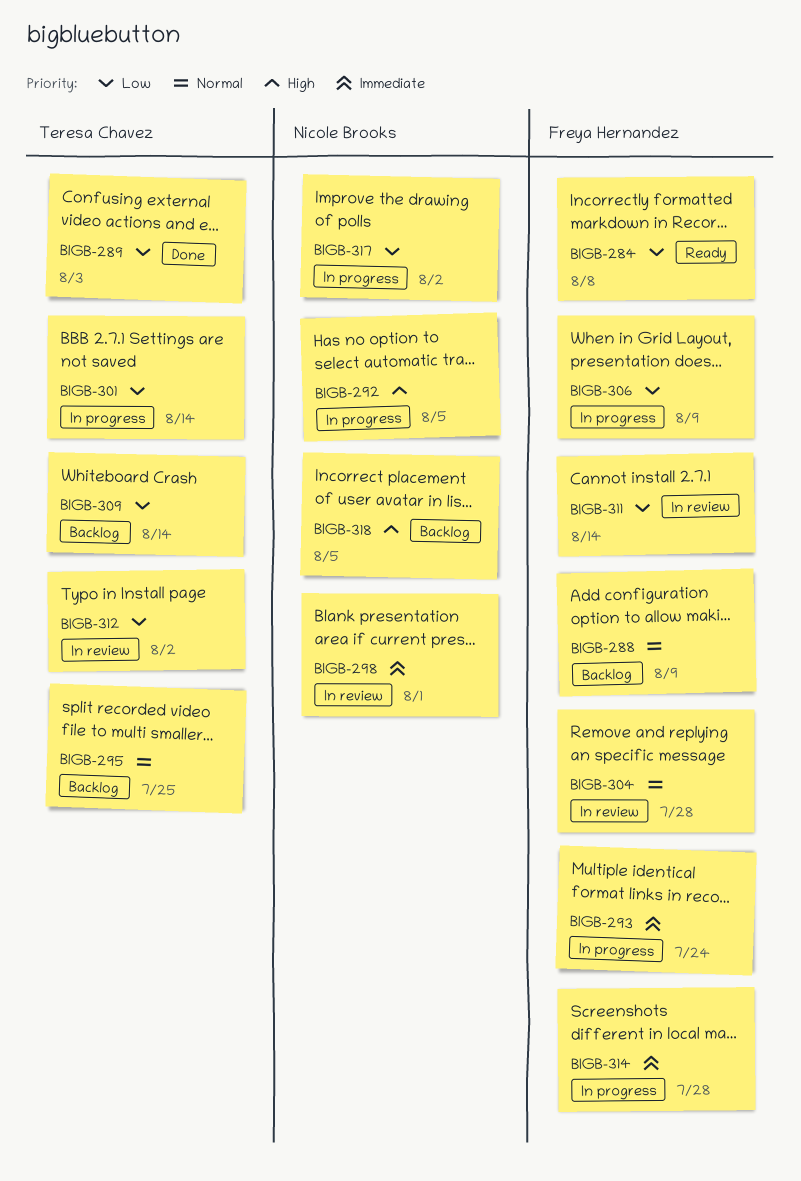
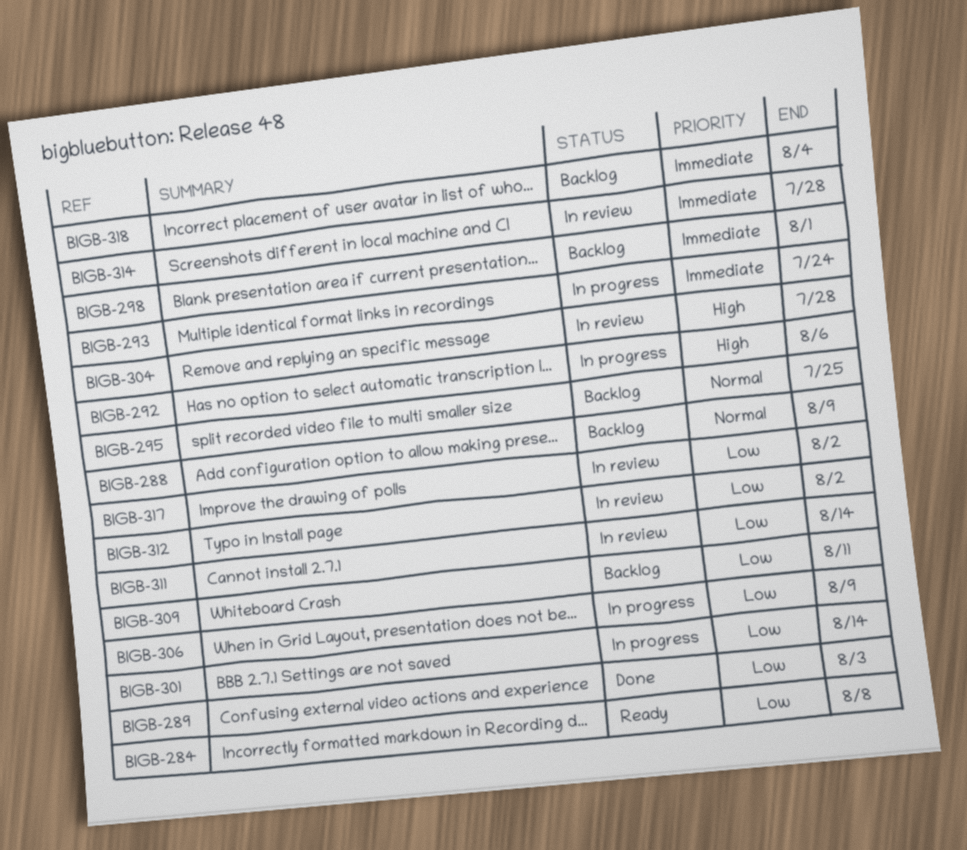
BIGB-292, due: Aug 5 -> Aug 6
BIGB-298, status: In review -> Backlog
BIGB-304, priority: Normal -> High
BIGB-309, due: Aug 14 -> Aug 11
BIGB-314, status: In progress -> In review
BIGB-317, status: In progress -> In review
BIGB-318, priority: High -> Immediate
BIGB-318, due: Aug 5 -> Aug 4

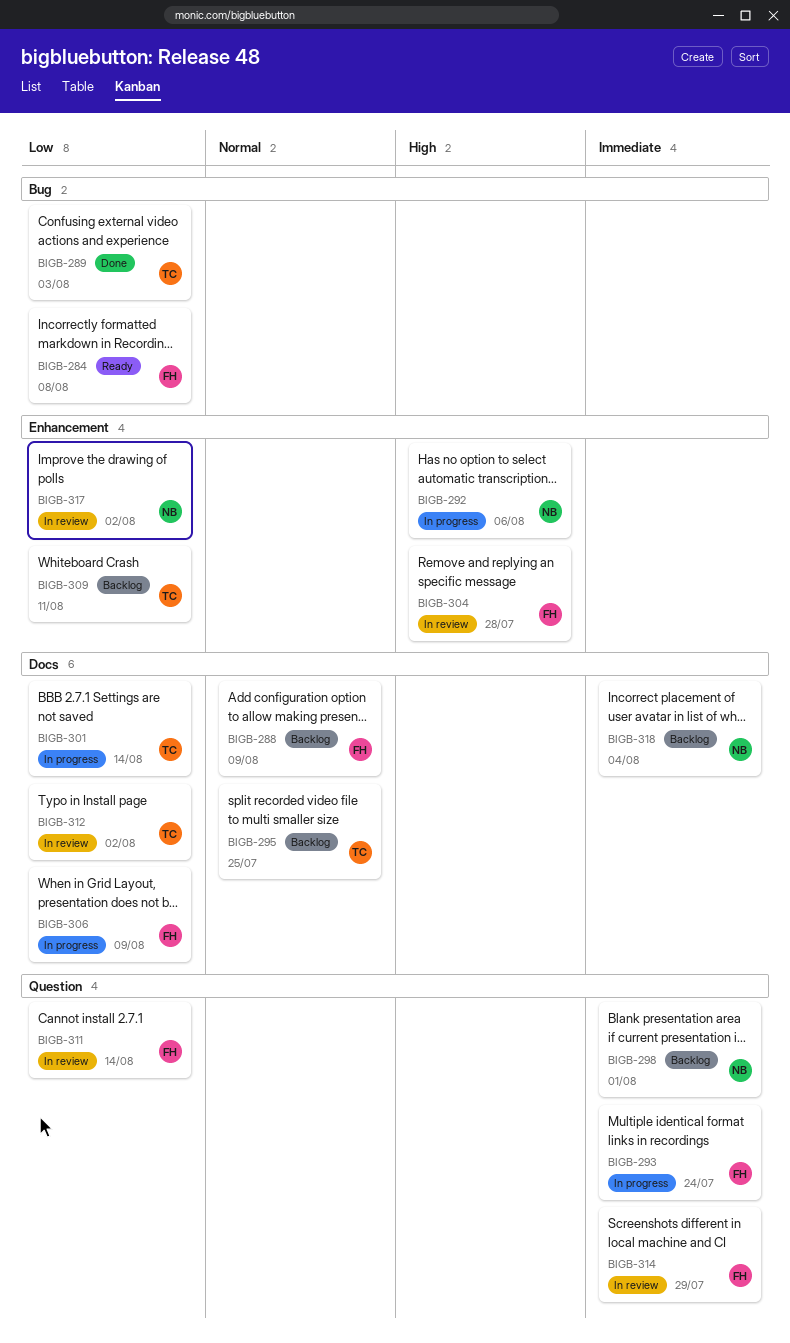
BIGB-314, due: Jul 28 -> Jul 29

